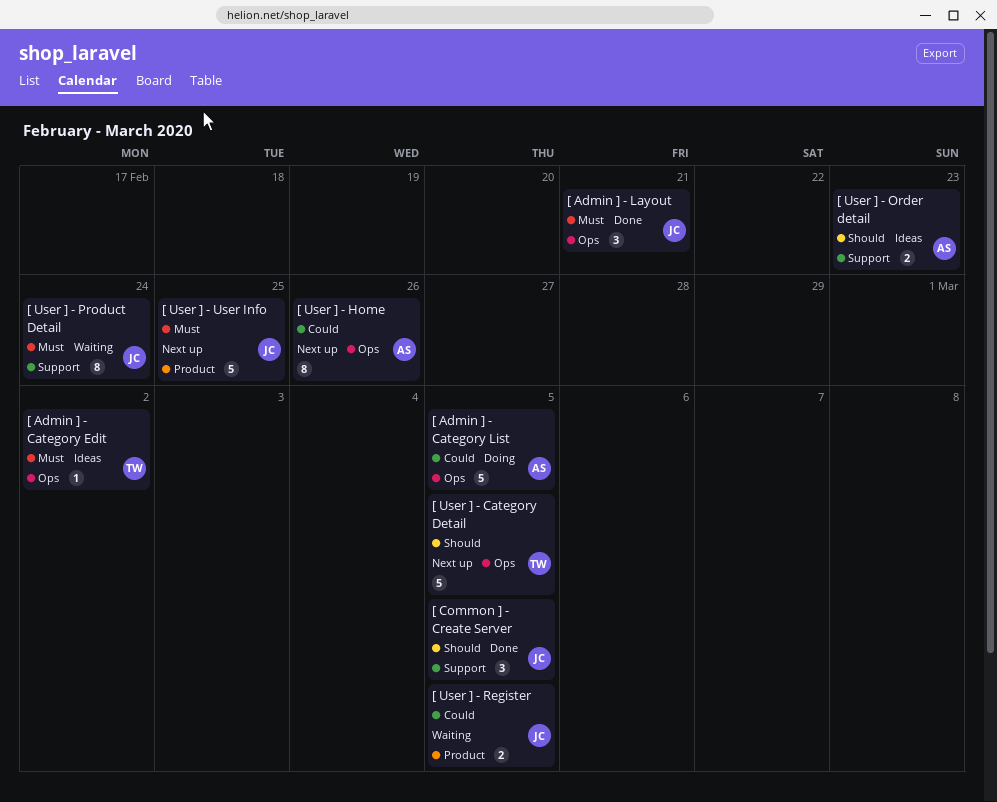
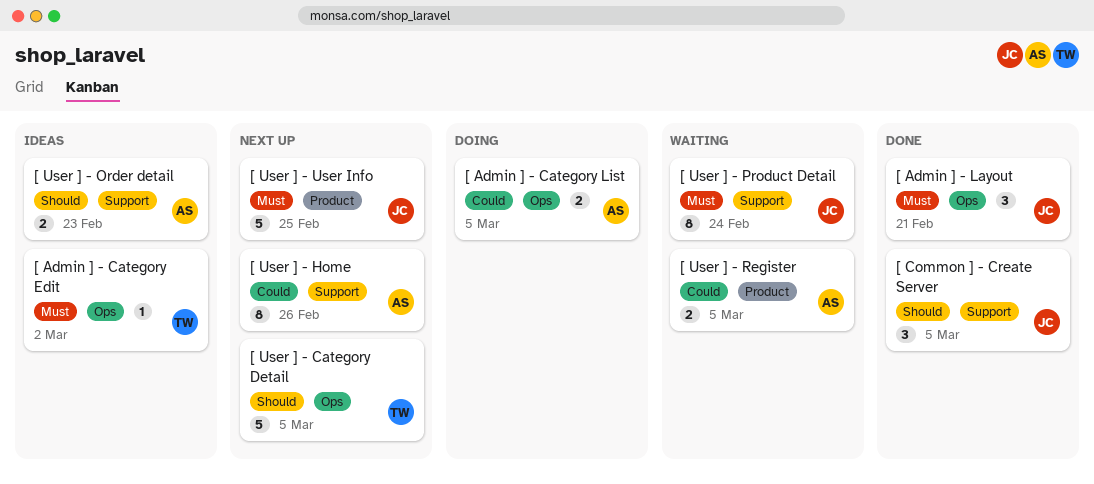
[ Admin ] - Category List, estimate: 5 -> 2
[ User ] - Home, label: Ops -> Support
[ User ] - Register, owner: JC -> AS

